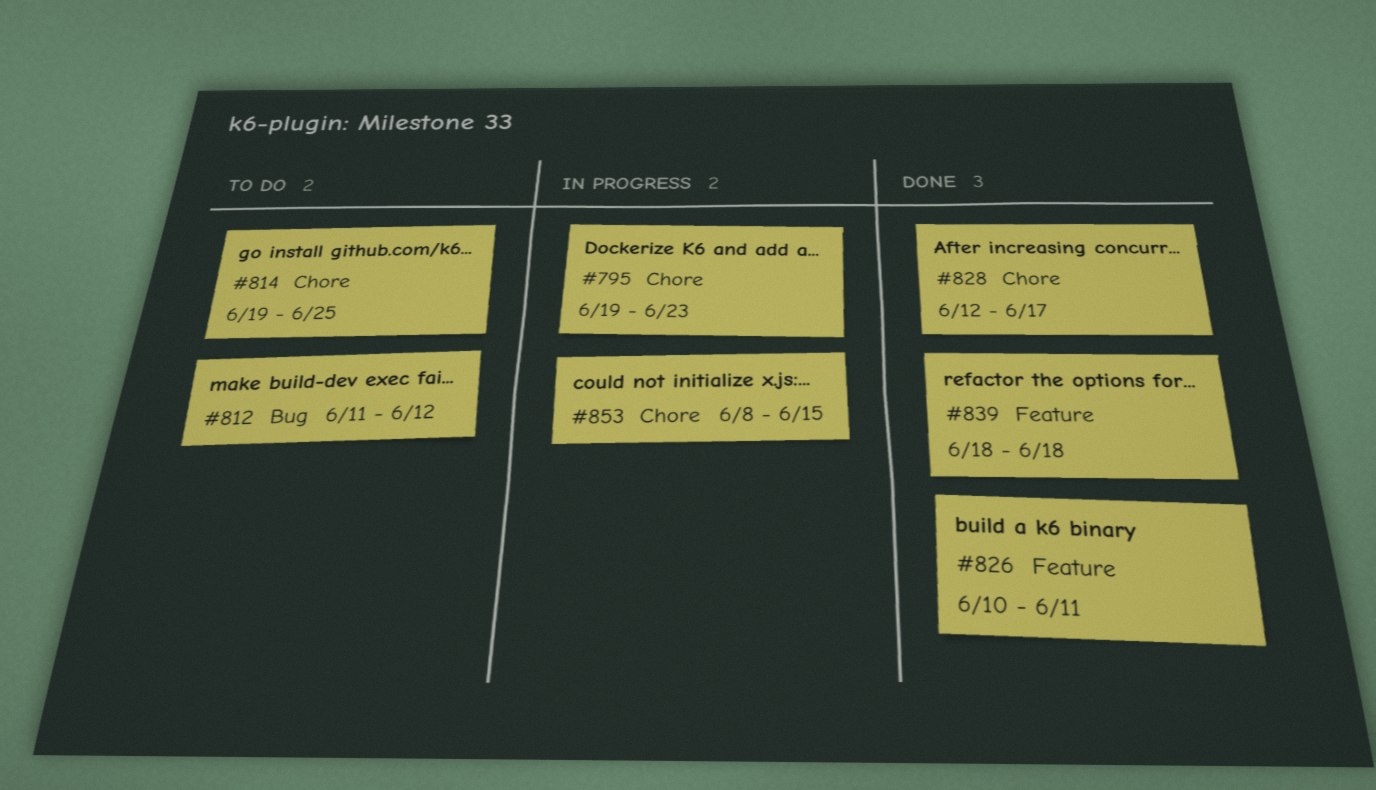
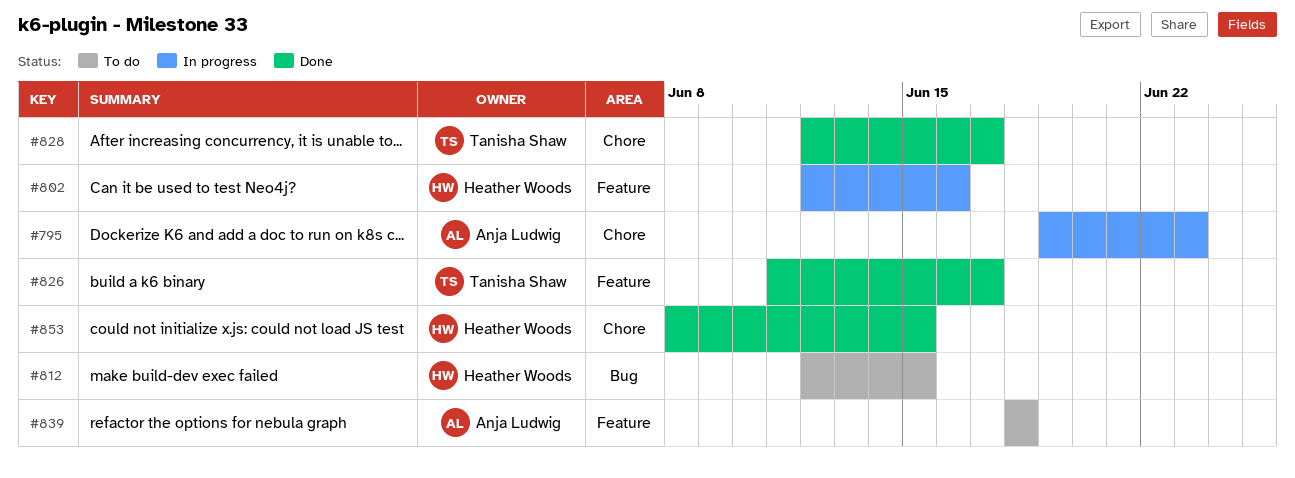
#802: none -> present
#812, start: Jun 11 -> Jun 12
#812, due: Jun 12 -> Jun 15
#814: present -> none
#826, start: Jun 10 -> Jun 11
#826, due: Jun 11 -> Jun 17
#839, status: Done -> To do
#853, status: In progress -> Done

